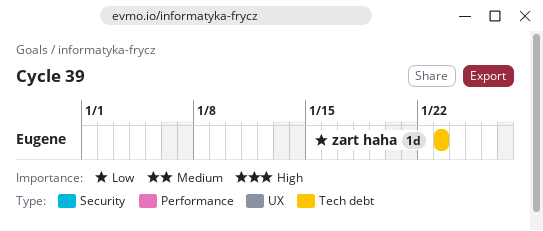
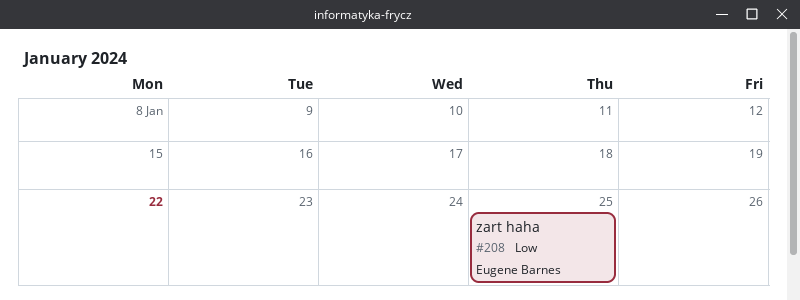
zart haha, due: Jan 23 -> Jan 25

